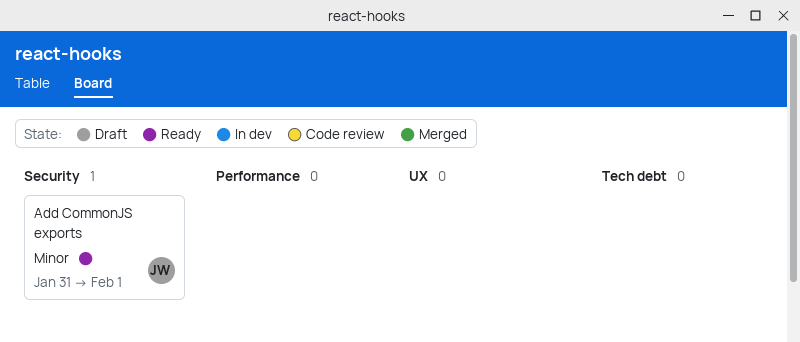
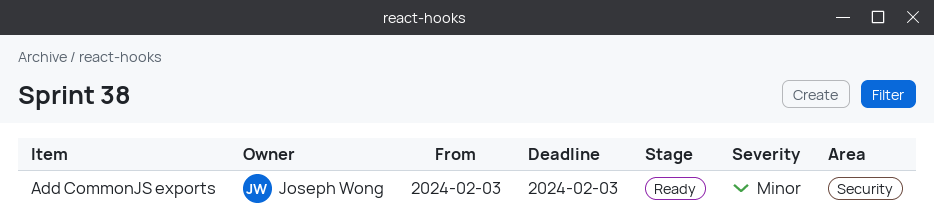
Add CommonJS exports, start: Jan 31 -> Feb 3
Add CommonJS exports, due: Feb 1 -> Feb 3

